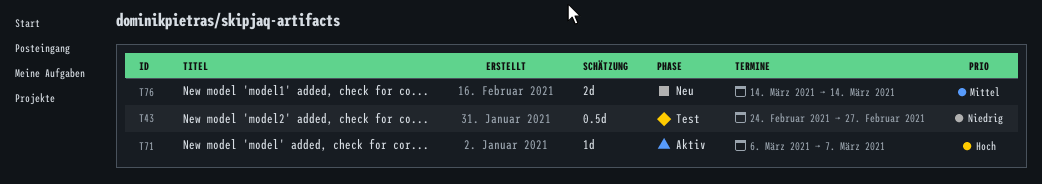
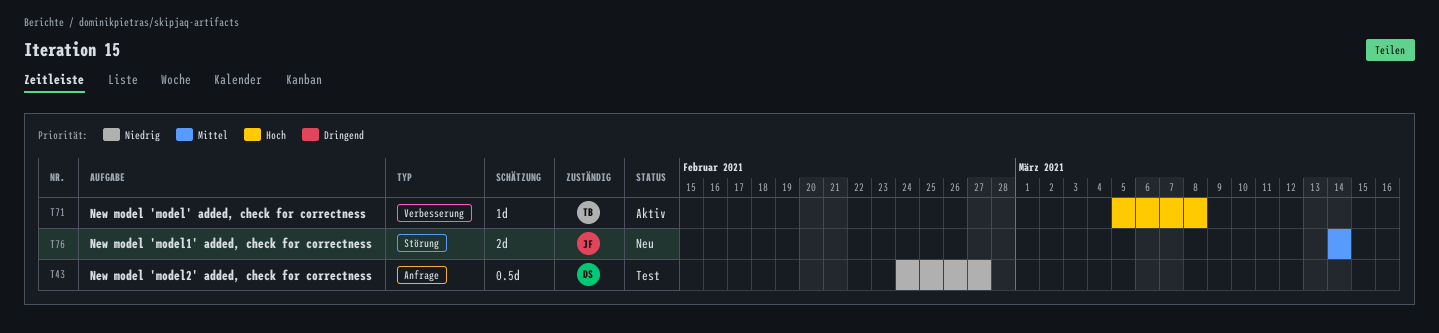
T71, start: Mar 6 -> Mar 5
T71, due: Mar 7 -> Mar 8

